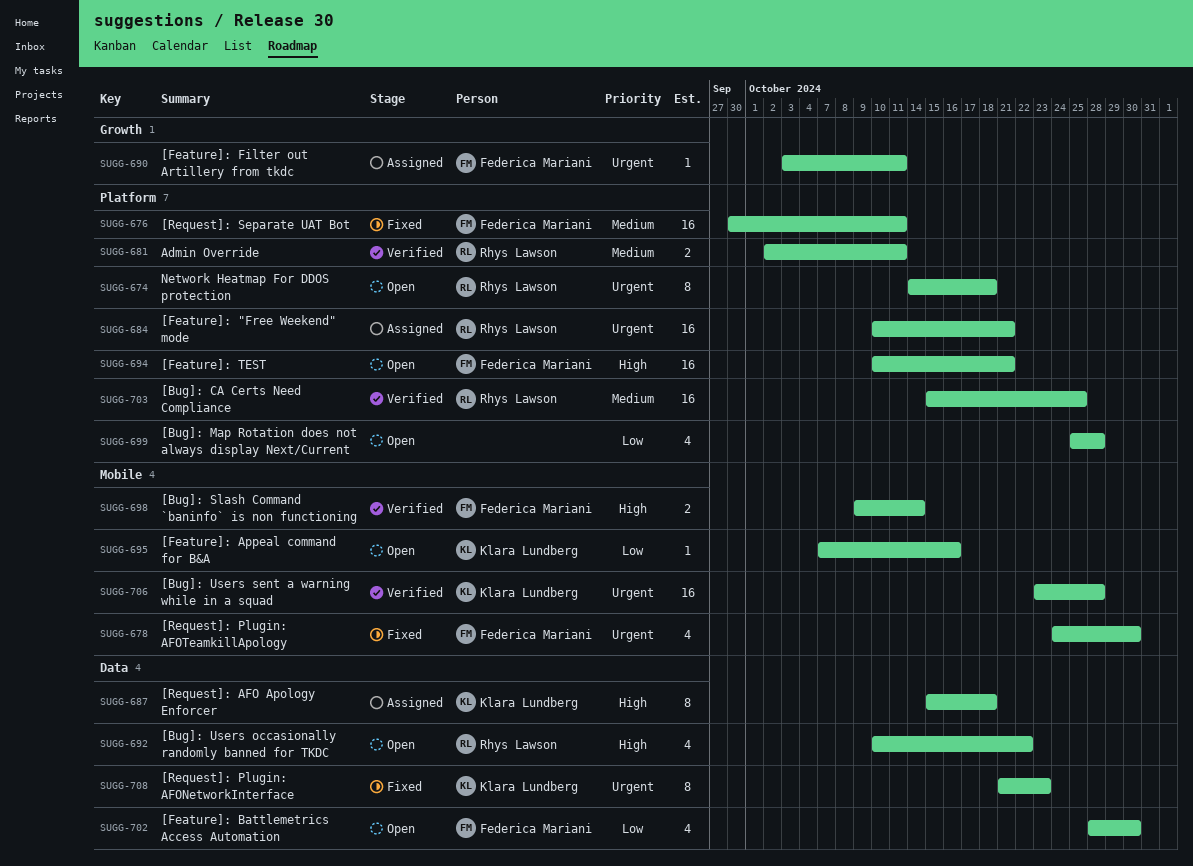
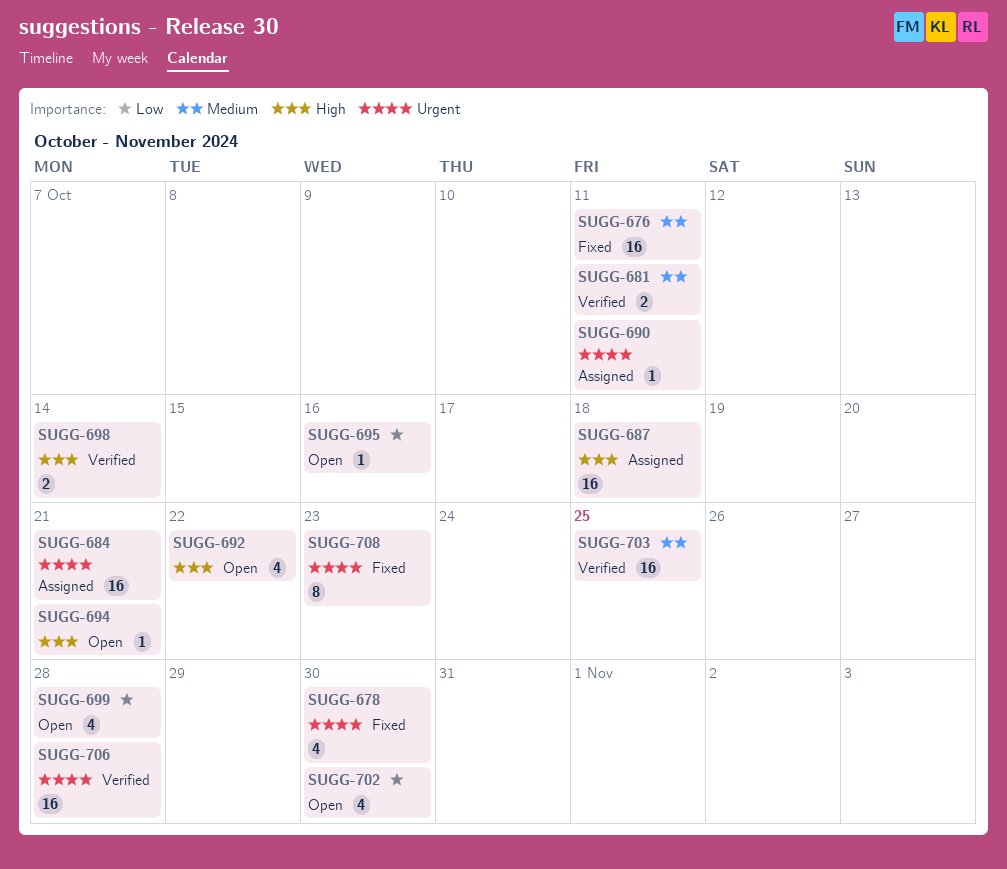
SUGG-674: present -> none
SUGG-687, estimate: 8 -> 16
SUGG-694, estimate: 16 -> 1

